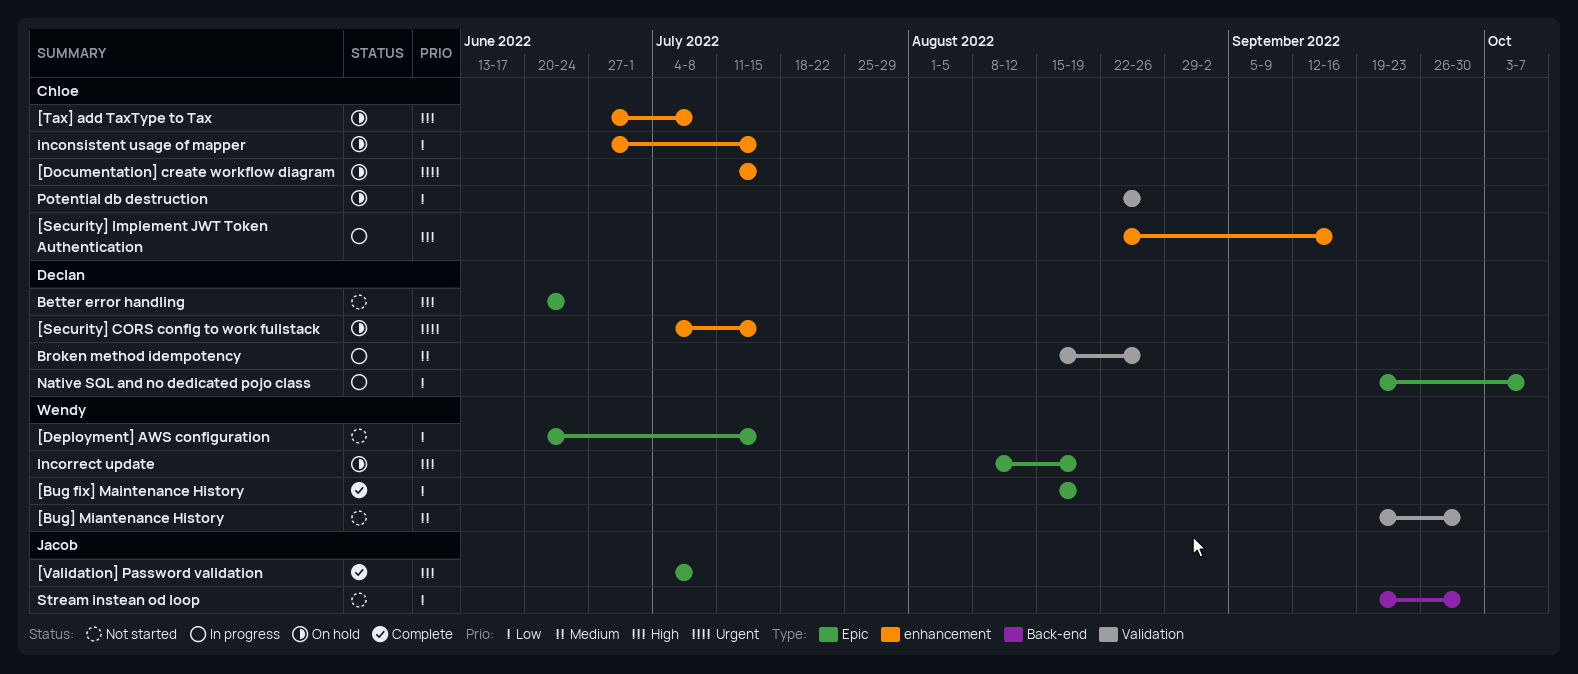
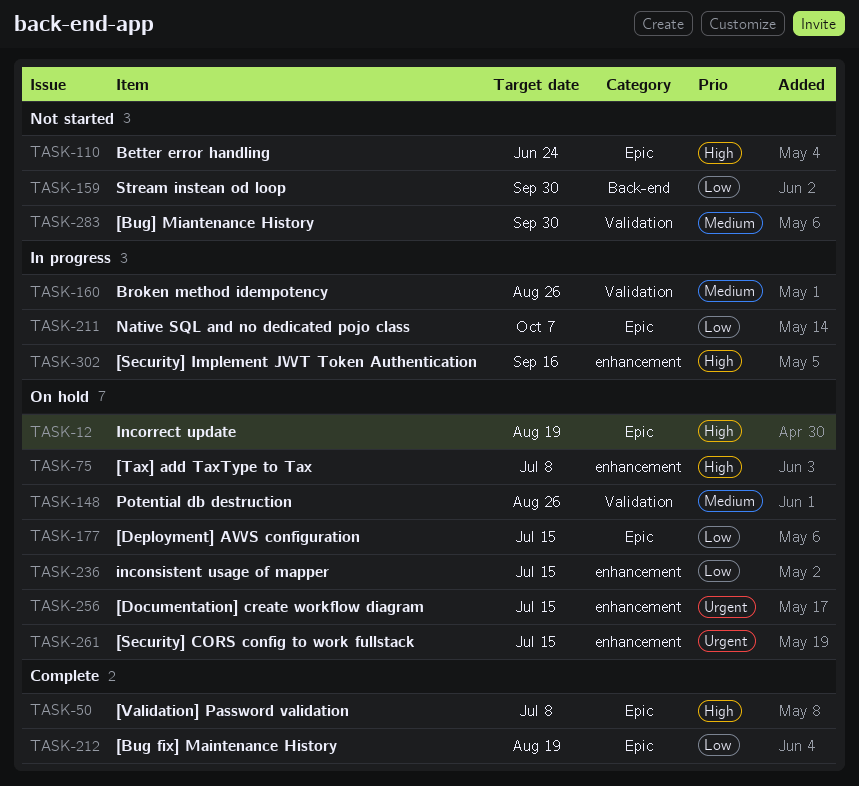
[Deployment] AWS configuration, status: Not started -> On hold
Potential db destruction, priority: Low -> Medium

